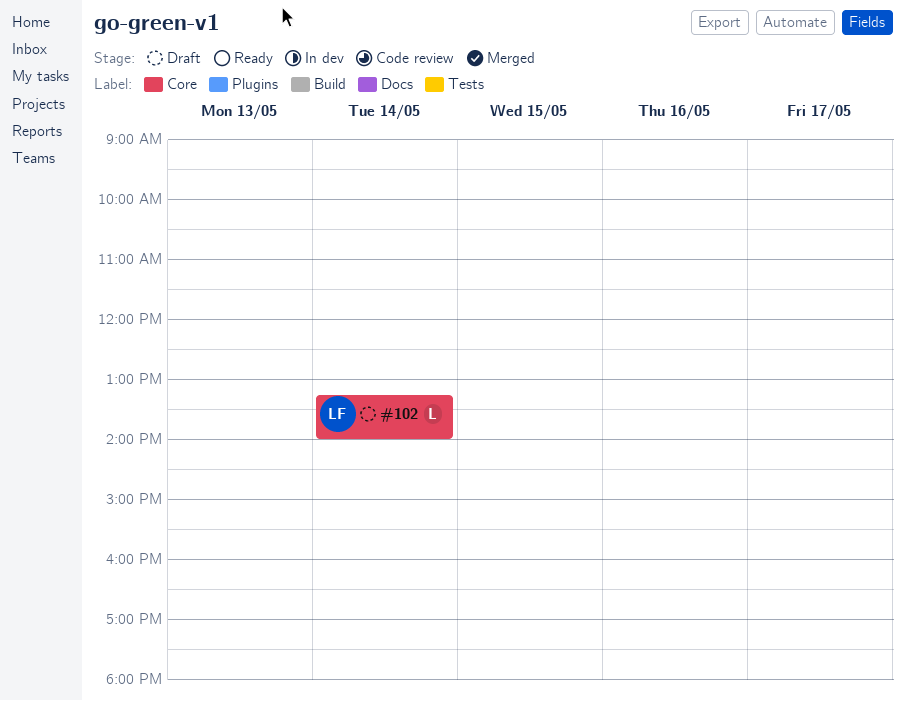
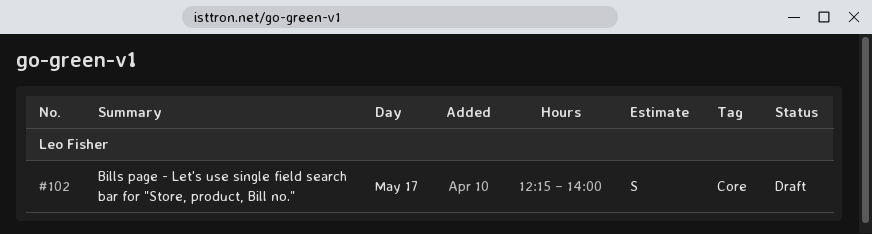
#102, estimate: L -> S
#102, day: May 14 -> May 17
#102, begins: 13:15 -> 12:15

